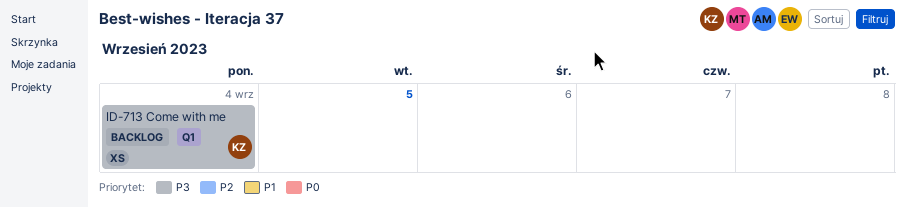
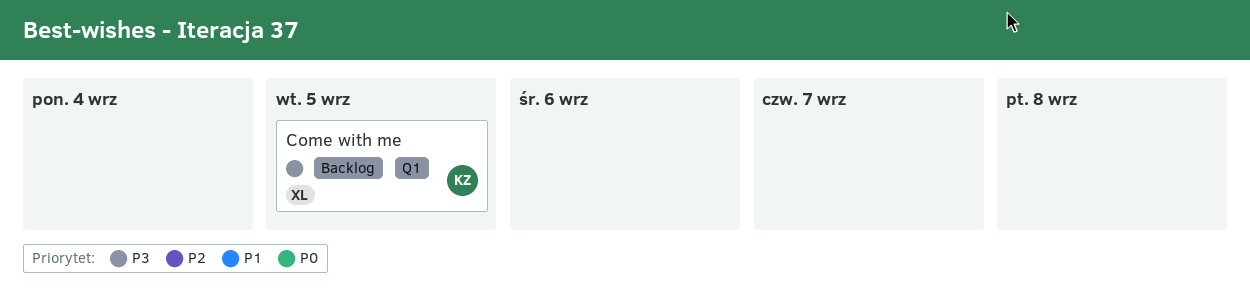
Come with me, estimate: XS -> XL
Come with me, due: Sep 4 -> Sep 5

